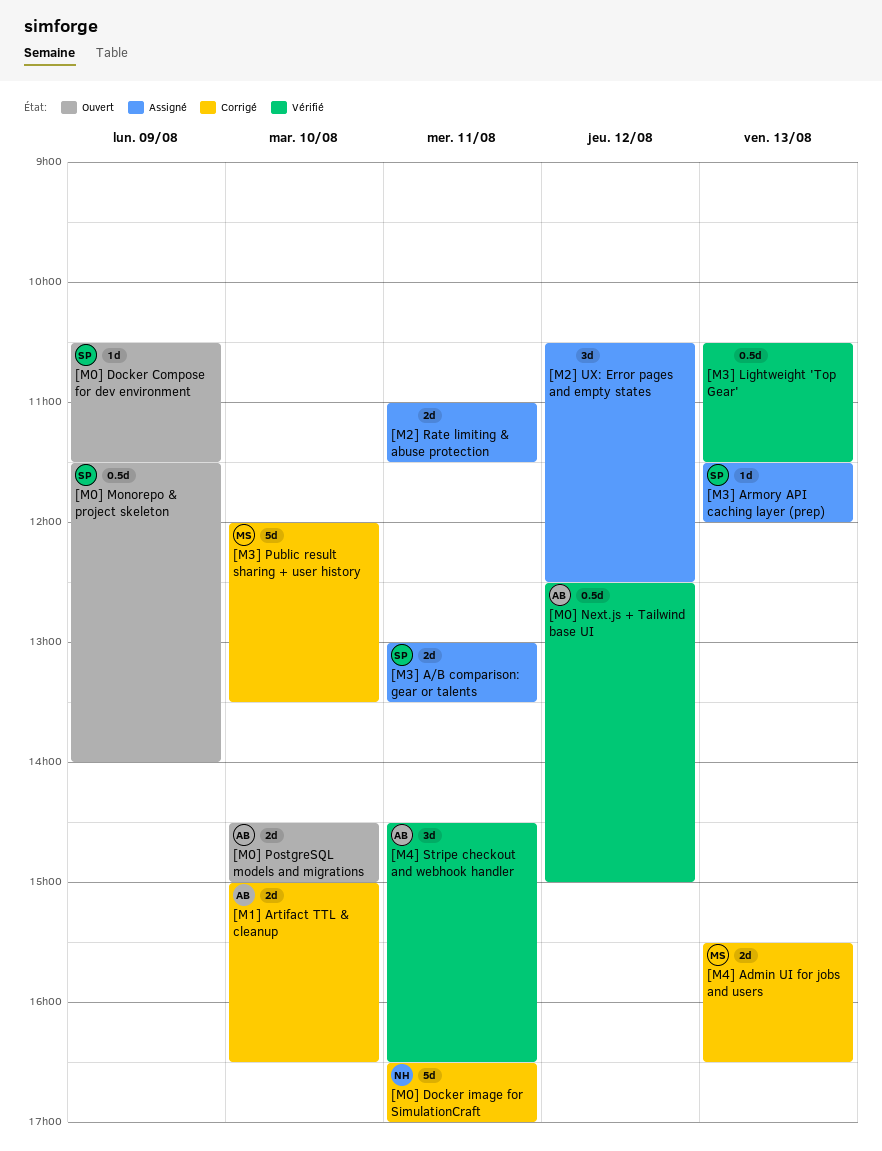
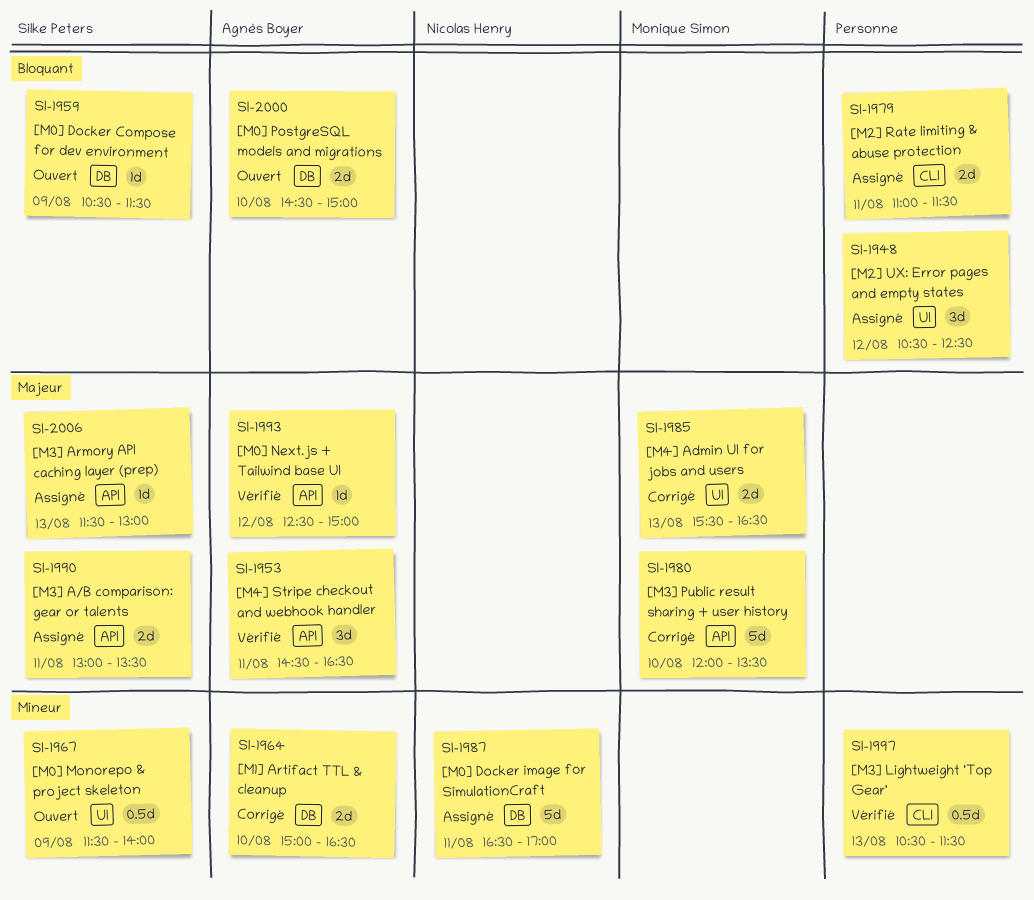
[M0] Docker image for SimulationCraft, status: Corrigé -> Assigné
[M0] Next.js + Tailwind base UI, estimate: 0.5d -> 1d
[M3] Armory API caching layer (prep), ends: 12:00 -> 13:00

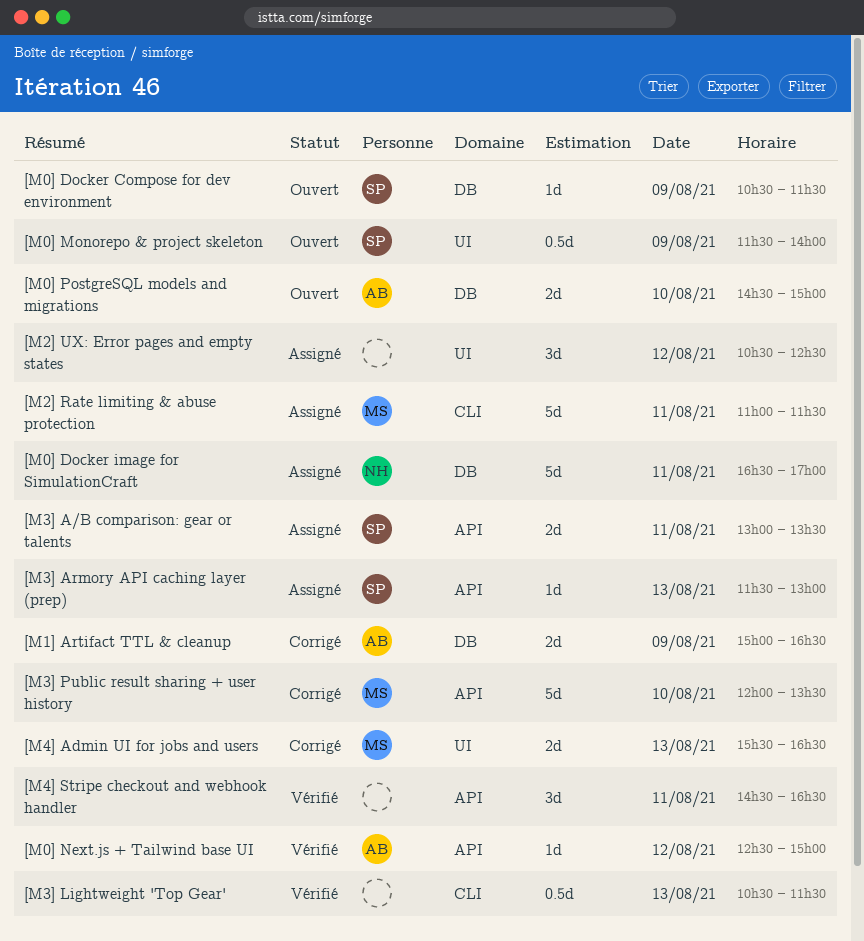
[M1] Artifact TTL & cleanup, day: Aug 10 -> Aug 9
[M2] Rate limiting & abuse protection, owner: none -> Monique Simon
[M2] Rate limiting & abuse protection, estimate: 2d -> 5d
[M4] Stripe checkout and webhook handler, owner: Agnès Boyer -> none

